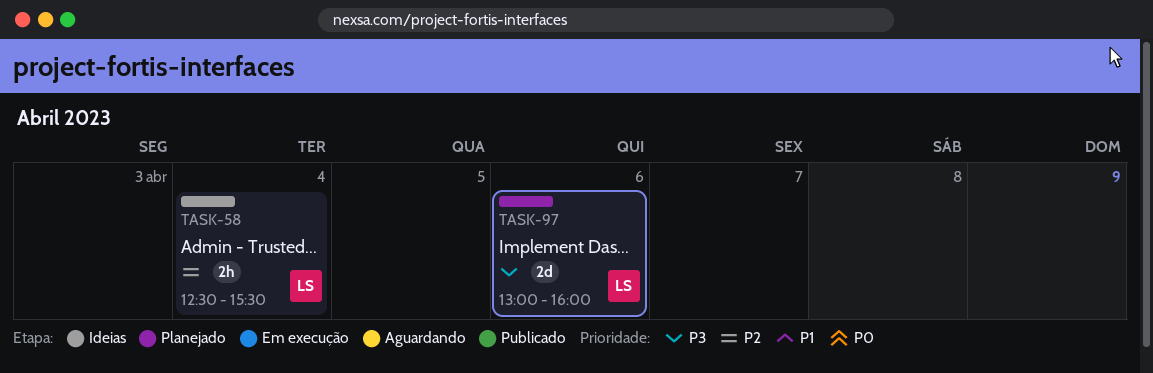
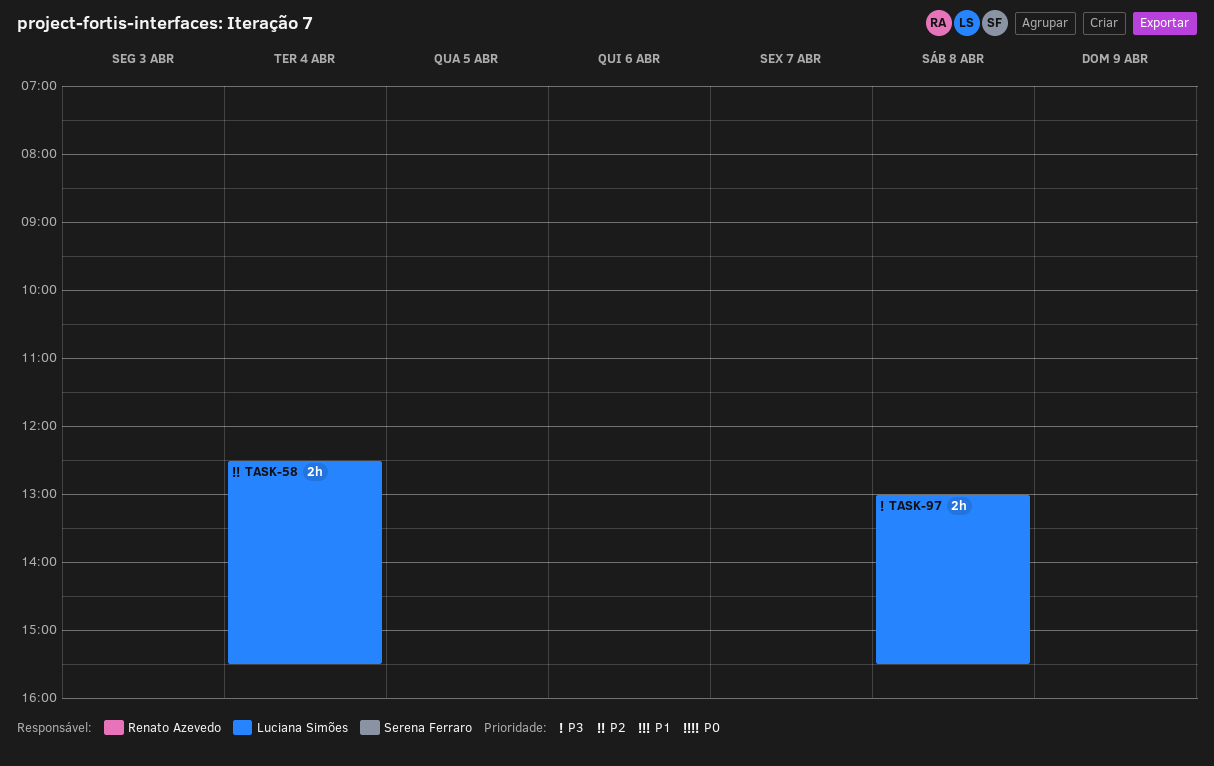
TASK-97, estimate: 2d -> 2h
TASK-97, day: Apr 6 -> Apr 8
TASK-97, ends: 16:00 -> 15:30

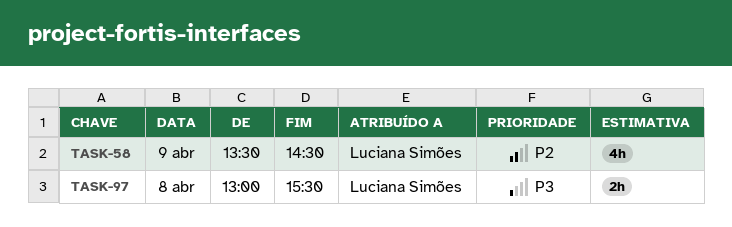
TASK-58, estimate: 2h -> 4h
TASK-58, day: Apr 4 -> Apr 9
TASK-58, begins: 12:30 -> 13:30
TASK-58, ends: 15:30 -> 14:30

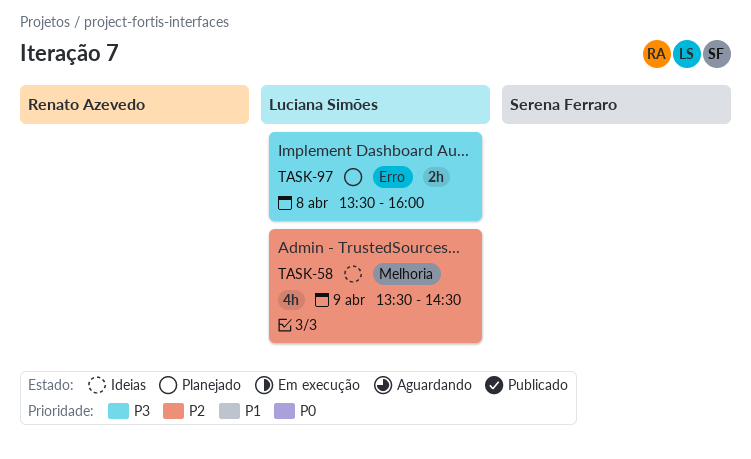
TASK-97, begins: 13:00 -> 13:30
TASK-97, ends: 15:30 -> 16:00

